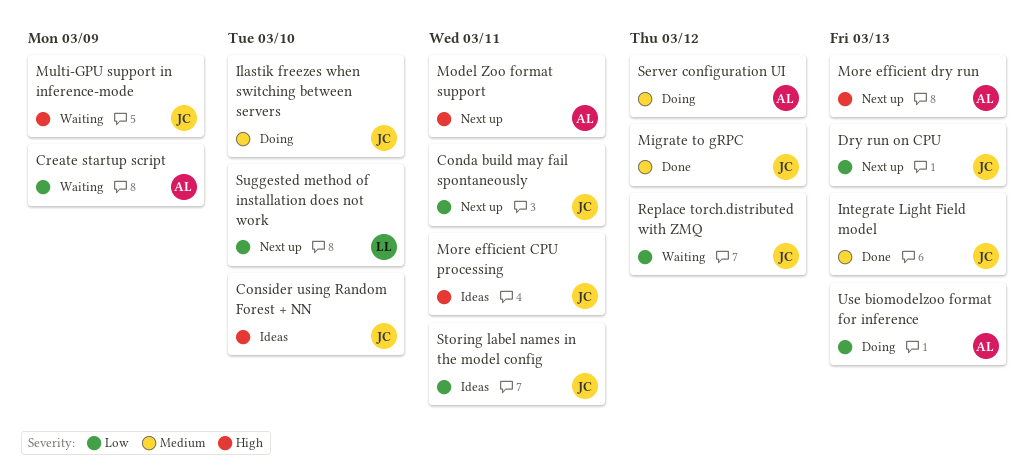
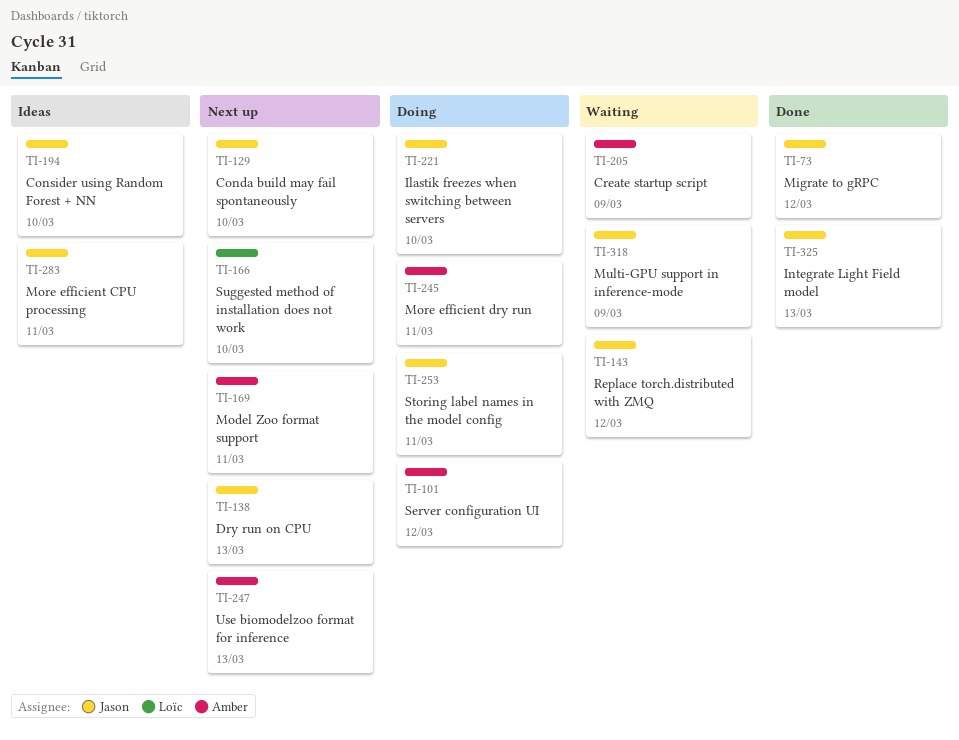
Conda build may fail spontaneously, due: Mar 11 -> Mar 10
More efficient dry run, status: Next up -> Doing
More efficient dry run, due: Mar 13 -> Mar 11
Storing label names in the model config, status: Ideas -> Doing
Use biomodelzoo format for inference, status: Doing -> Next up

